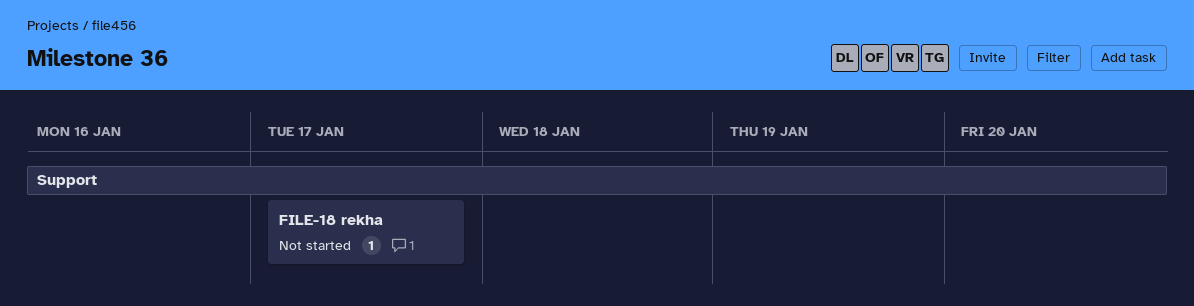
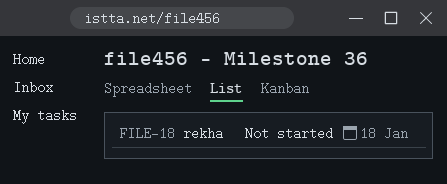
FILE-18, due: Jan 17 -> Jan 18

